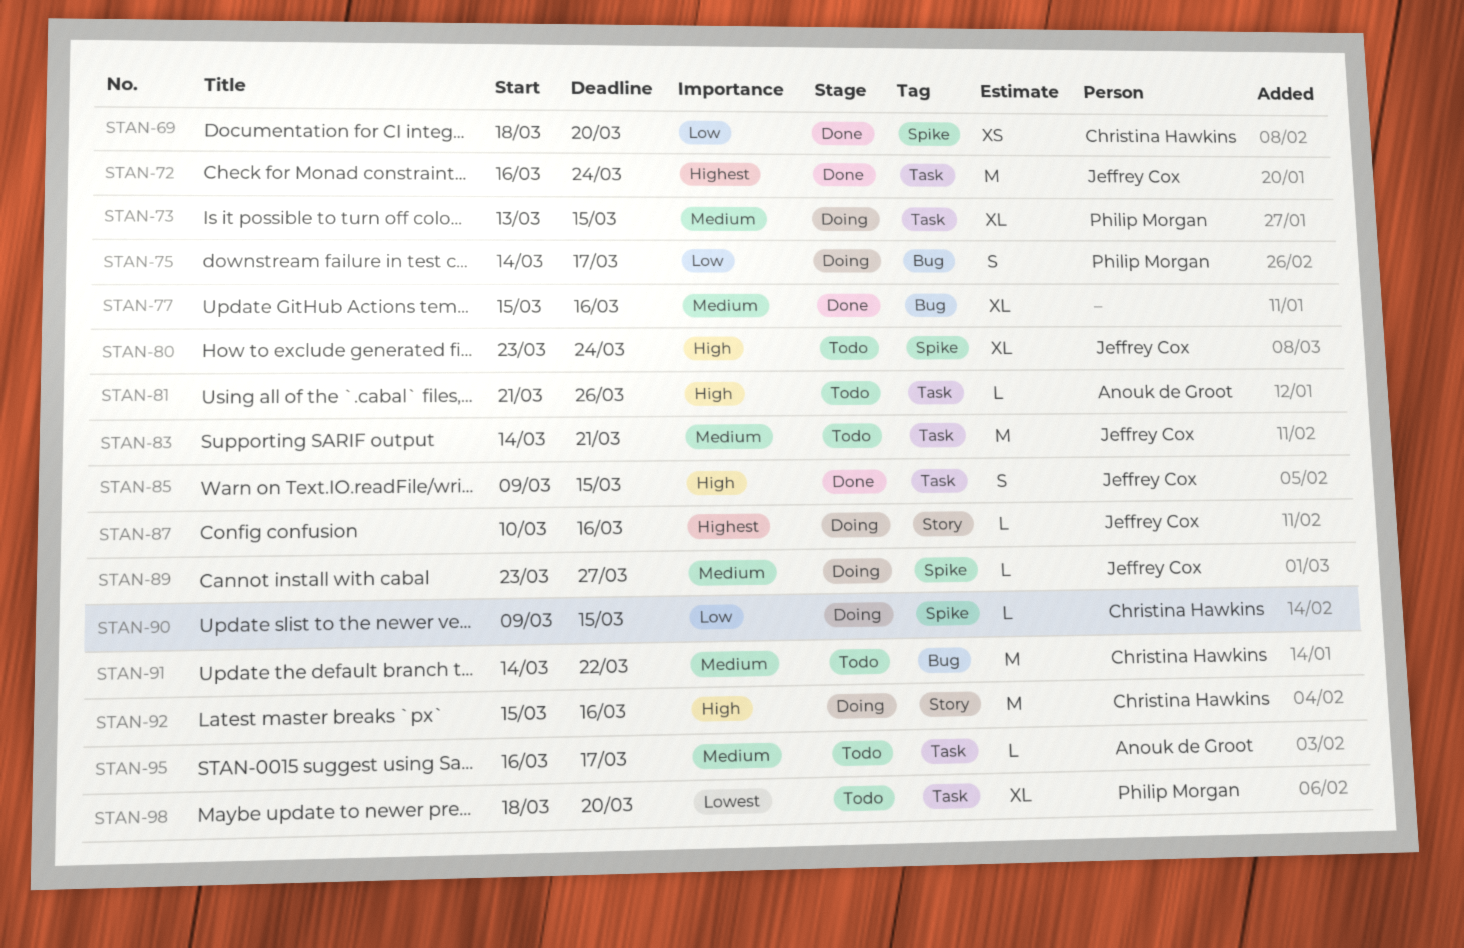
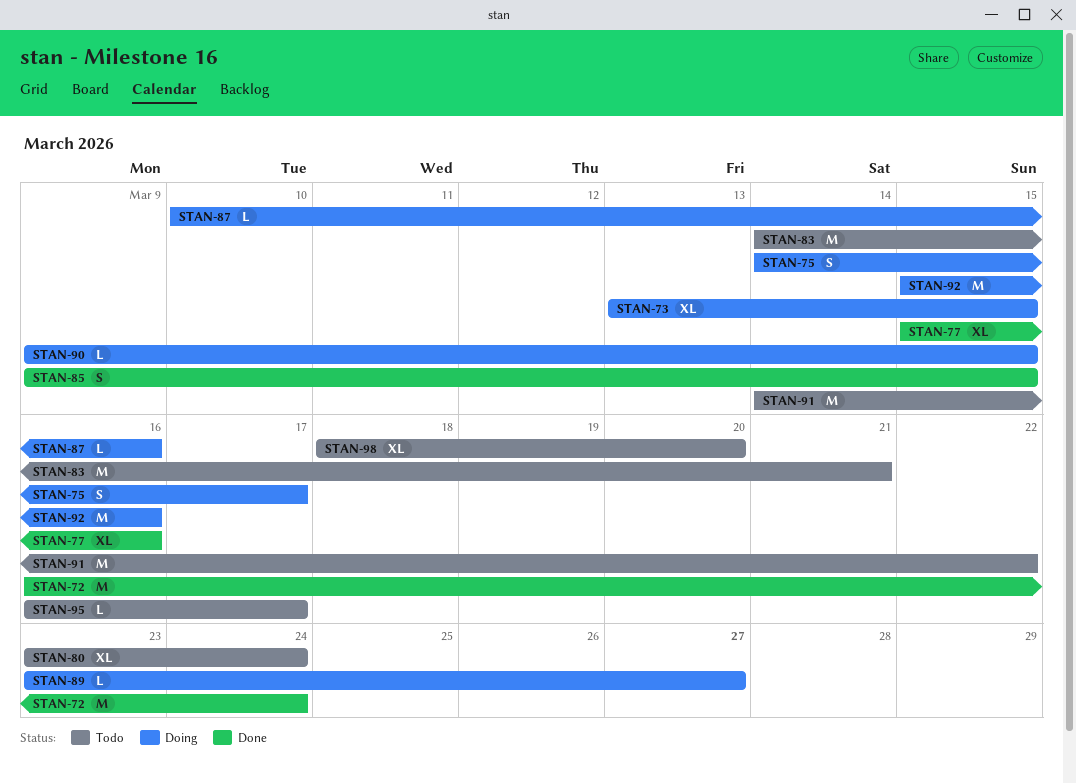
STAN-69: present -> none
STAN-81: present -> none

